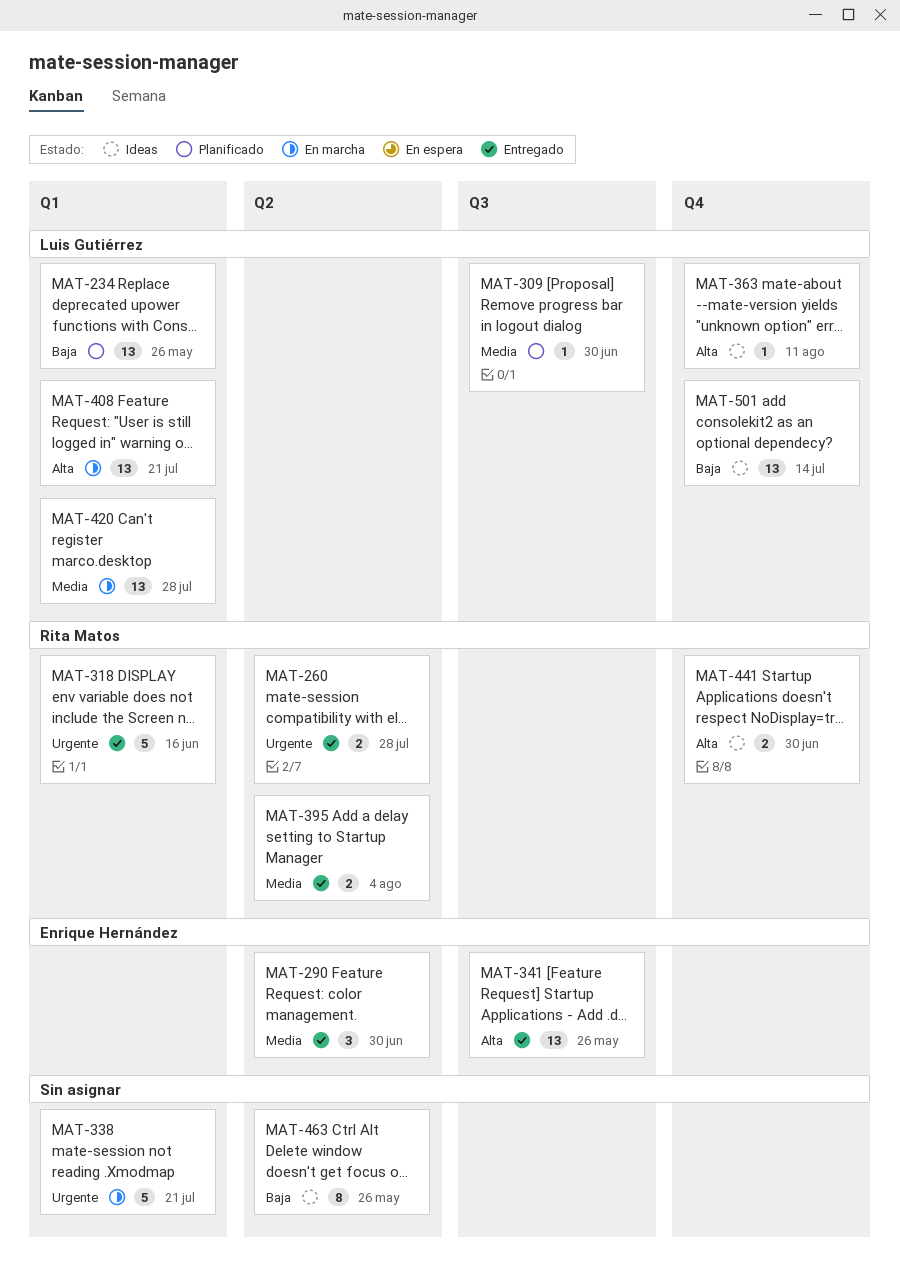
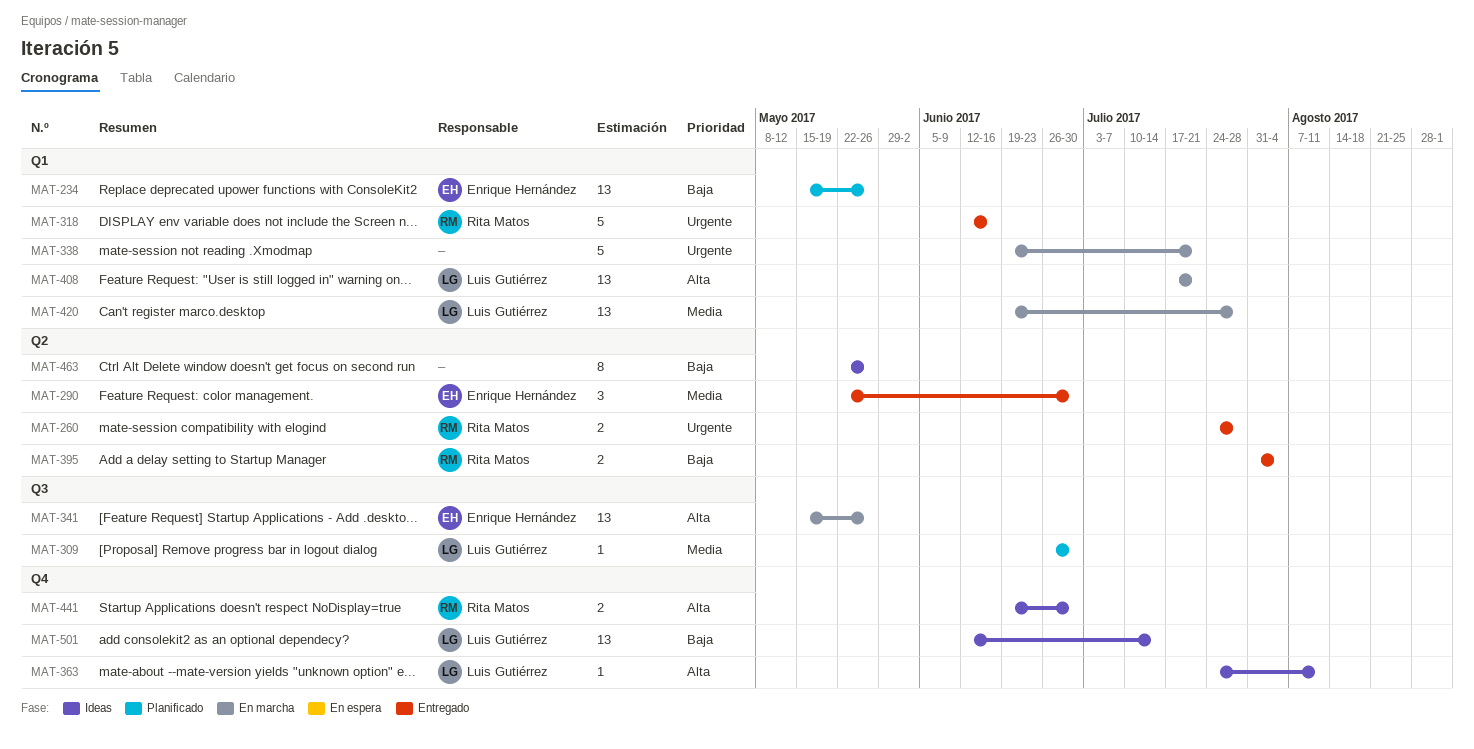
MAT-234, owner: Luis Gutiérrez -> Enrique Hernández
MAT-341, status: Entregado -> En marcha
MAT-395, priority: Media -> Baja

